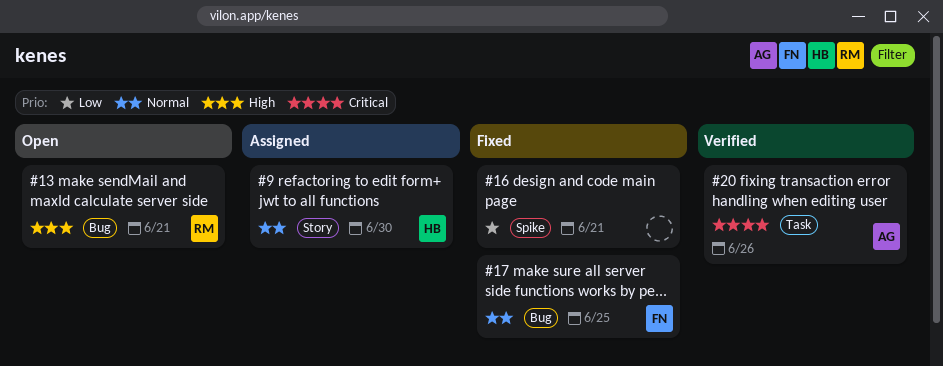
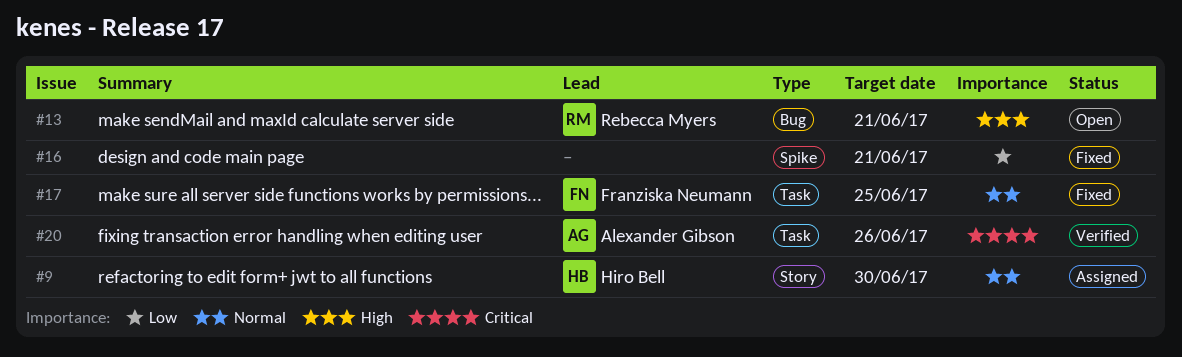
#17, label: Bug -> Task

